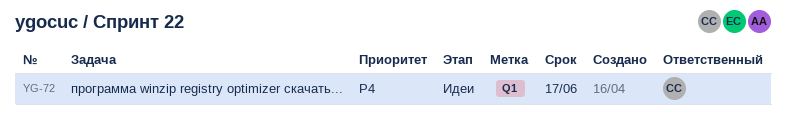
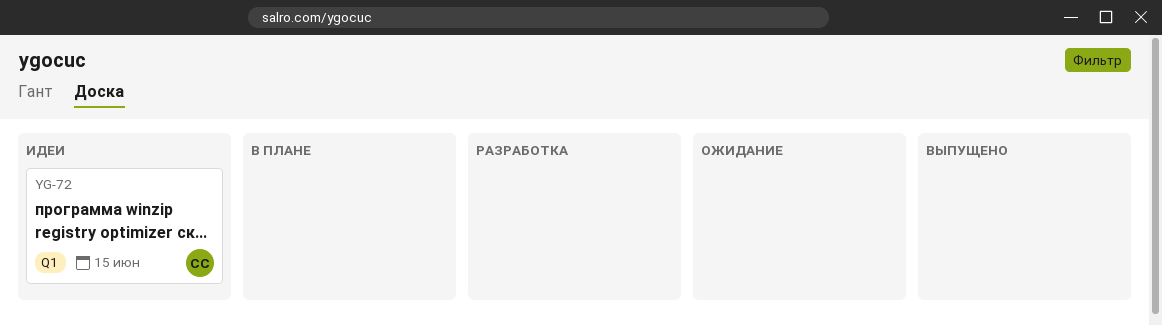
YG-72, due: Jun 17 -> Jun 15

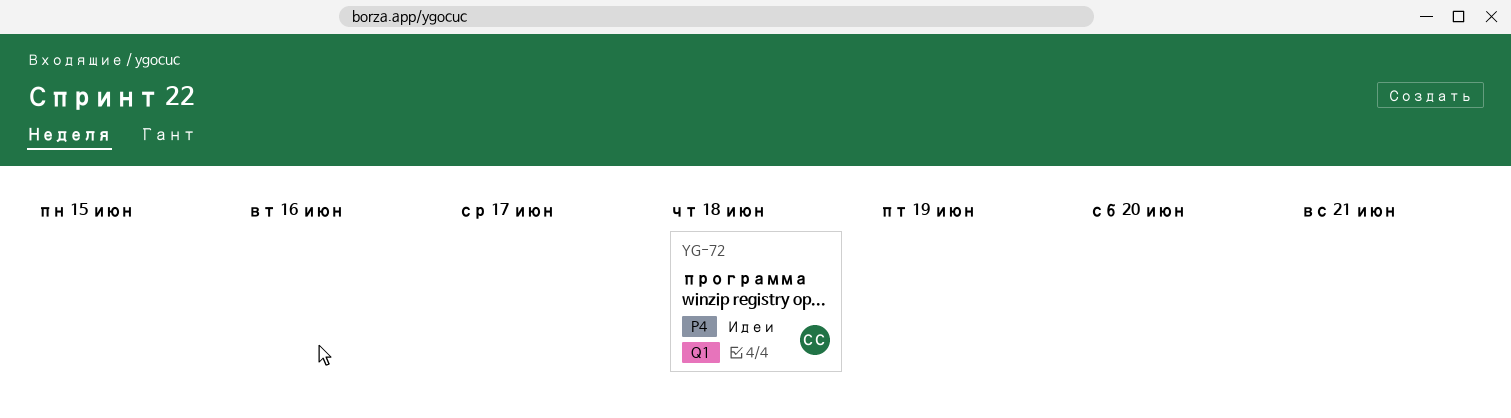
YG-72, due: Jun 15 -> Jun 18

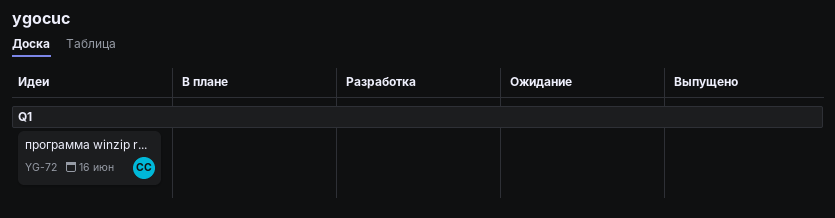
YG-72, due: Jun 18 -> Jun 16

